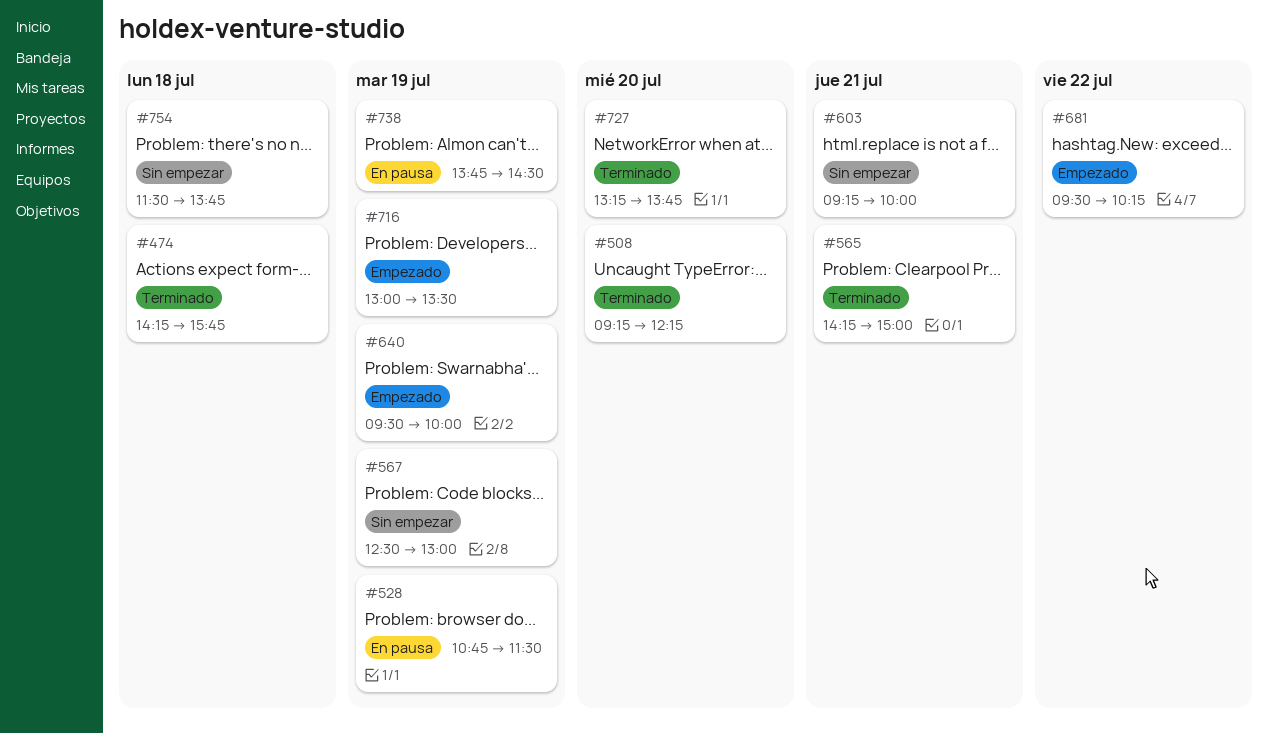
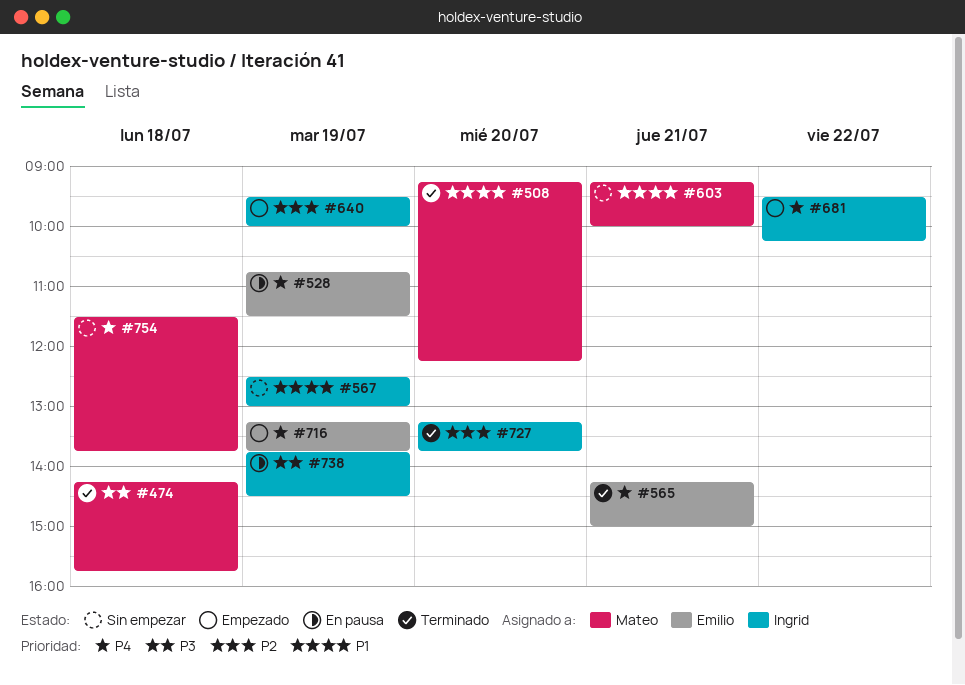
#716, begins: 13:00 -> 13:15
#716, ends: 13:30 -> 13:45

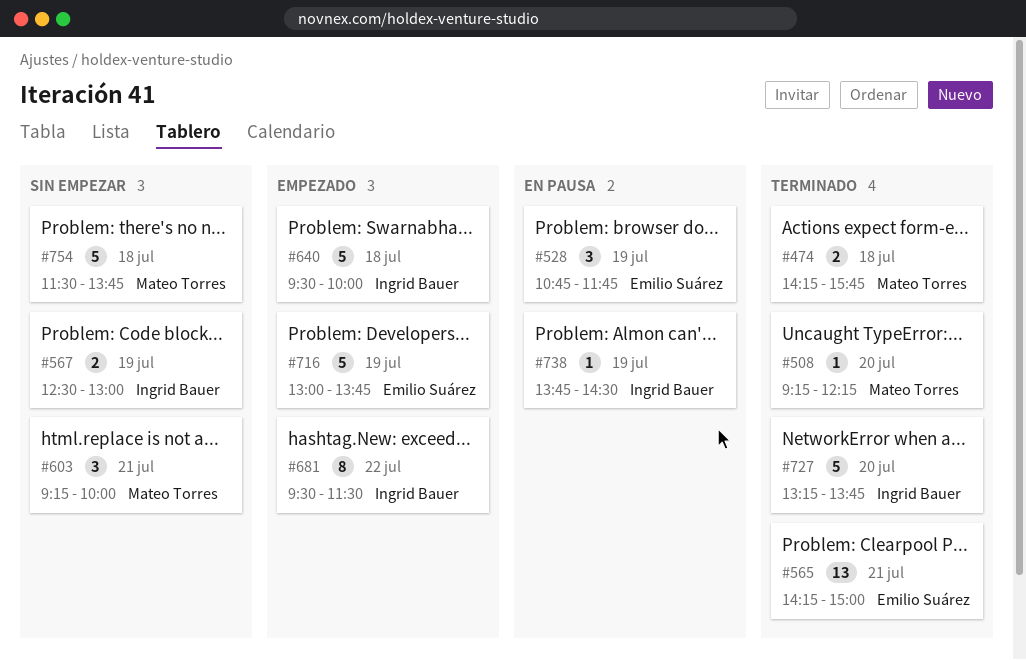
#528, ends: 11:30 -> 11:45
#640, day: Jul 19 -> Jul 18
#681, ends: 10:15 -> 11:30
#716, begins: 13:15 -> 13:00

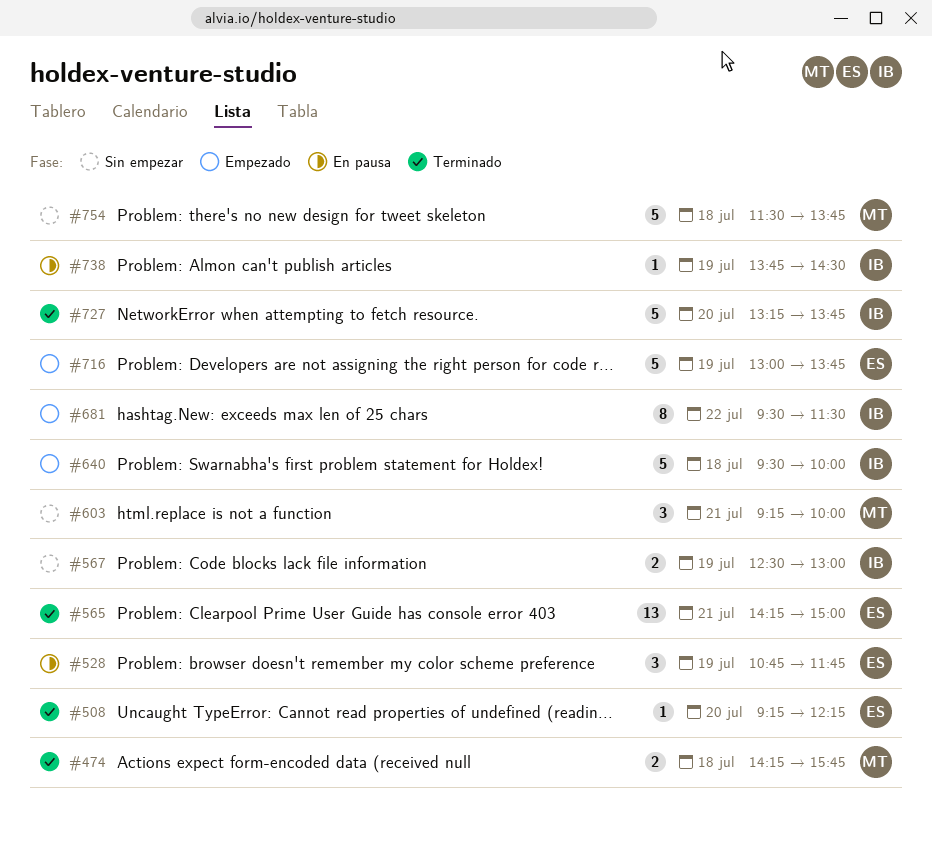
#508, owner: Mateo Torres -> Emilio Suárez

